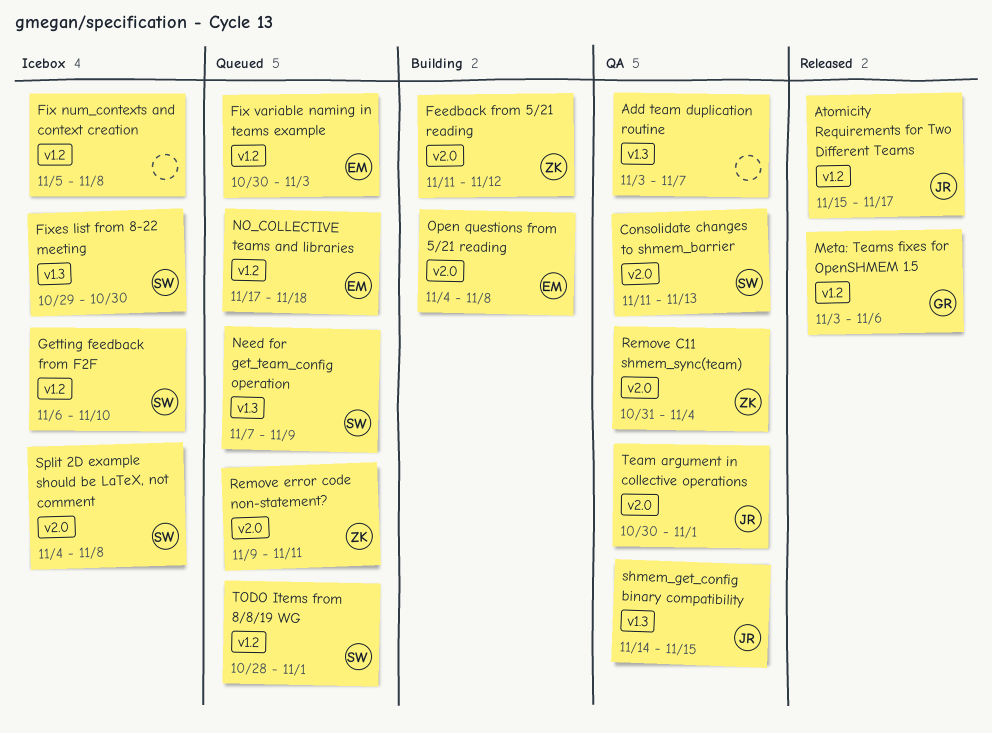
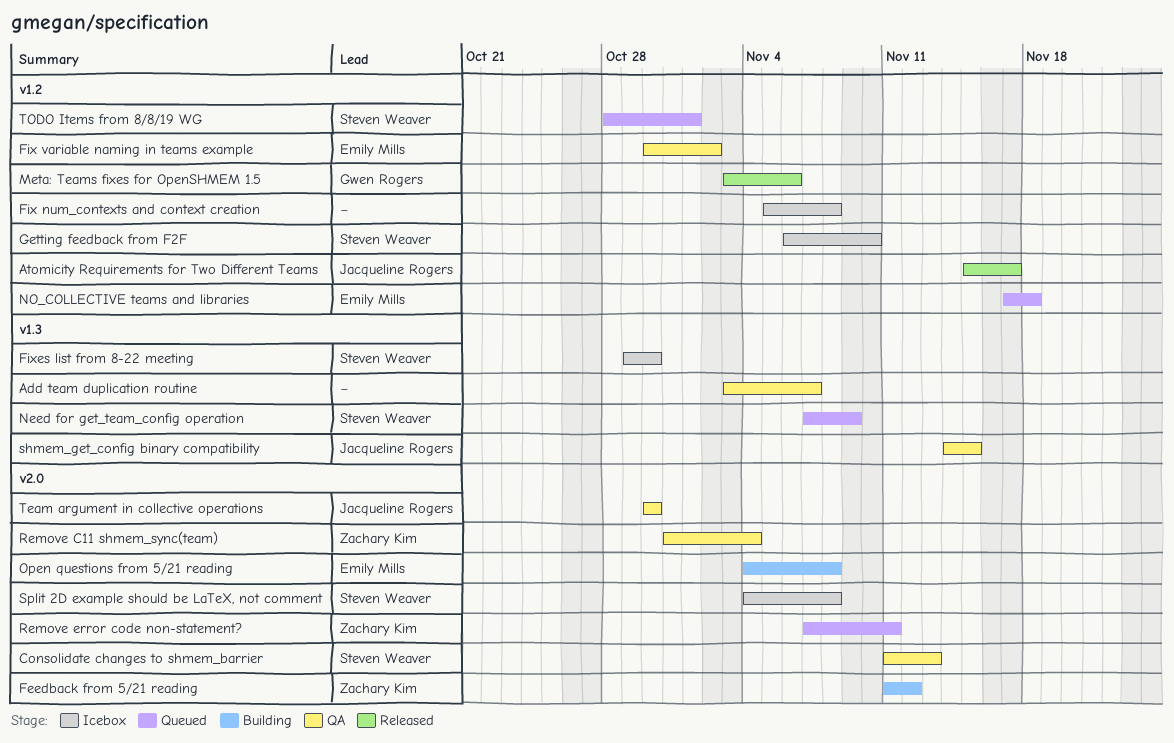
Fix variable naming in teams example, status: Queued -> QA
Fix variable naming in teams example, due: Nov 3 -> Nov 2
Remove error code non-statement?, start: Nov 9 -> Nov 7
Team argument in collective operations, due: Nov 1 -> Oct 30

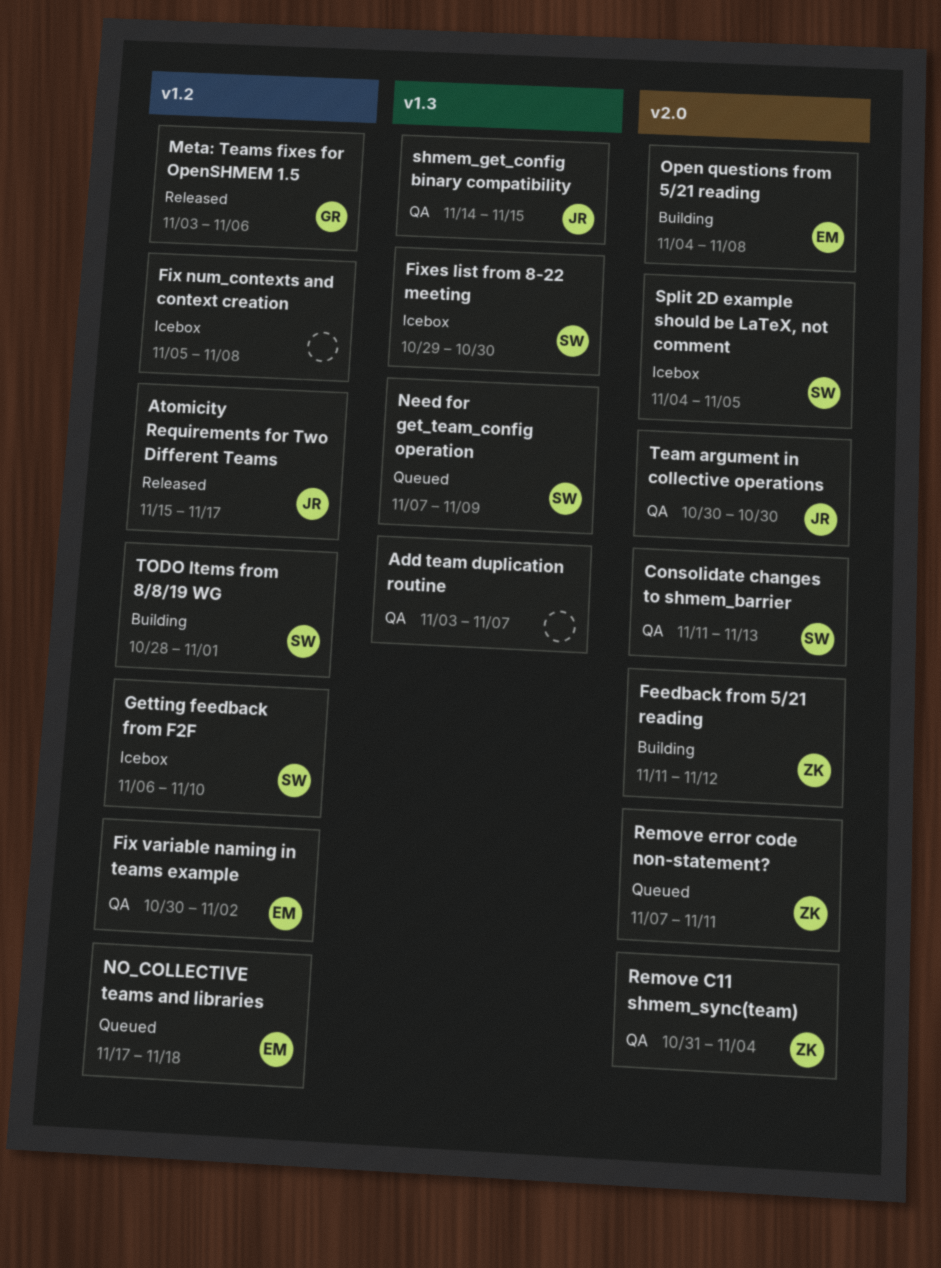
Split 2D example should be LaTeX, not comment, due: Nov 8 -> Nov 5
TODO Items from 8/8/19 WG, status: Queued -> Building

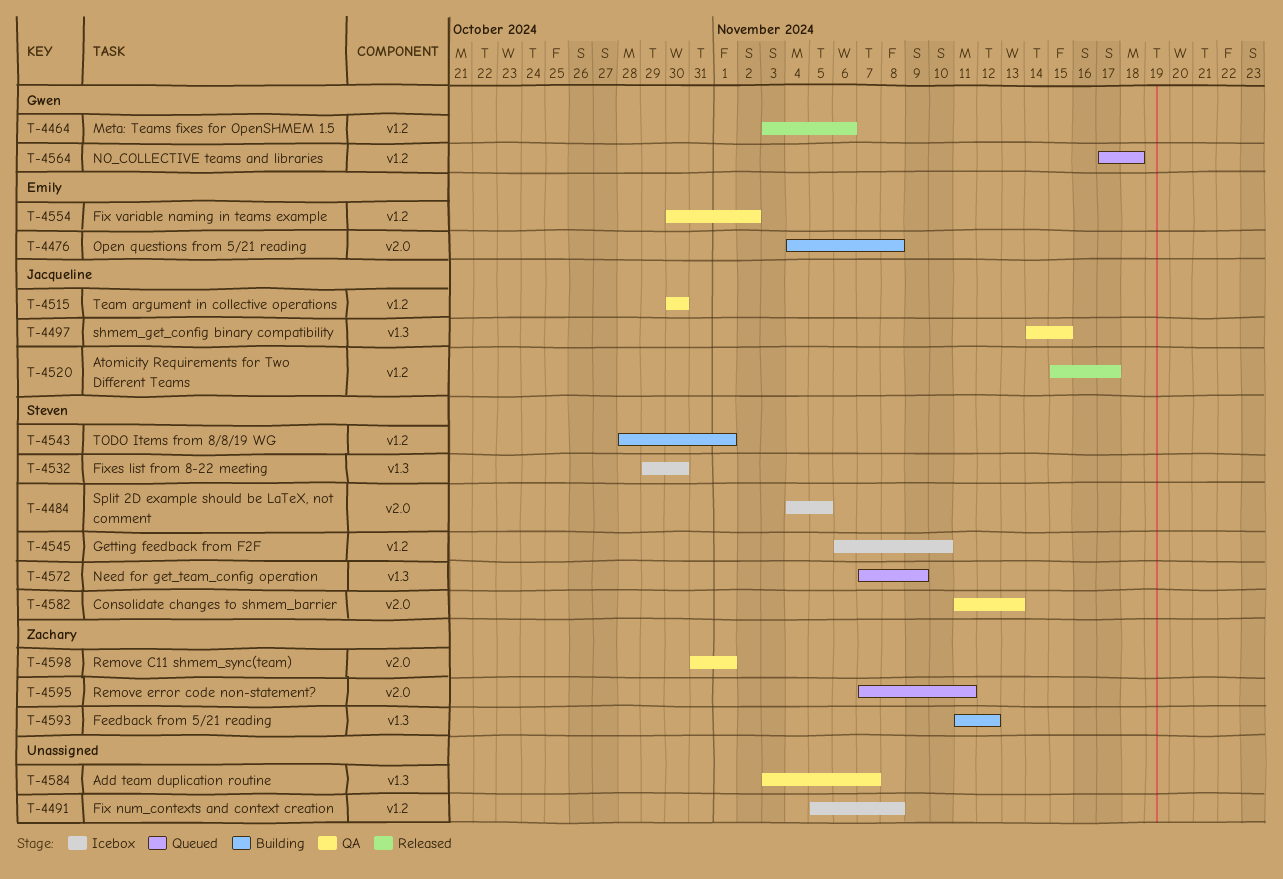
Feedback from 5/21 reading, label: v2.0 -> v1.3
NO_COLLECTIVE teams and libraries, owner: Emily -> Gwen
Remove C11 shmem_sync(team), due: Nov 4 -> Nov 1
Team argument in collective operations, label: v2.0 -> v1.2

